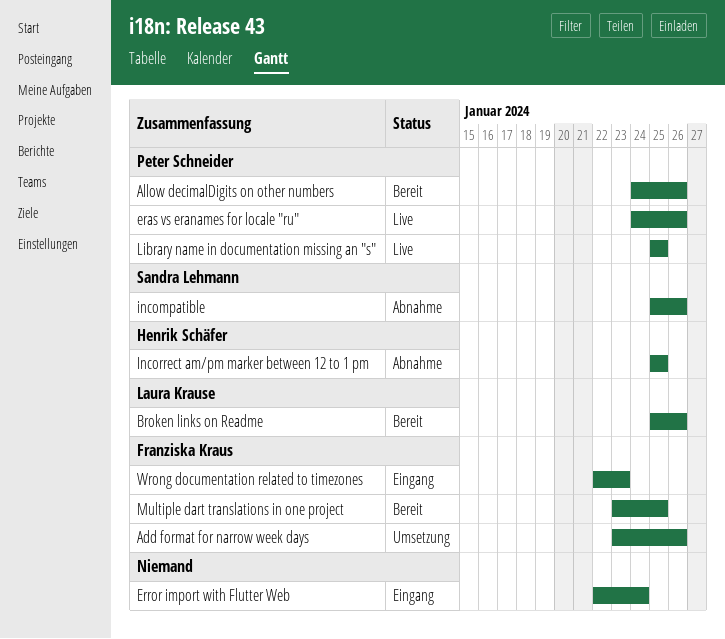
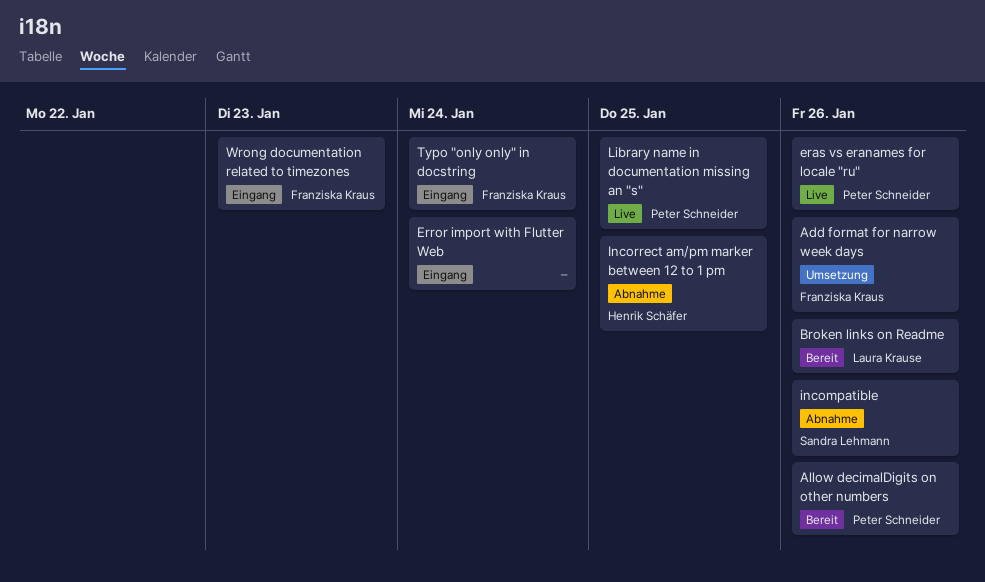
Multiple dart translations in one project: present -> none
Typo "only only" in docstring: none -> present

